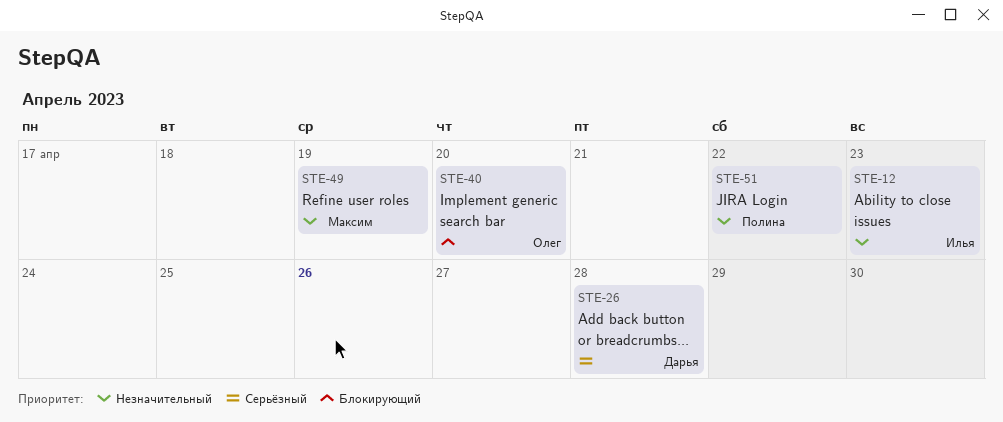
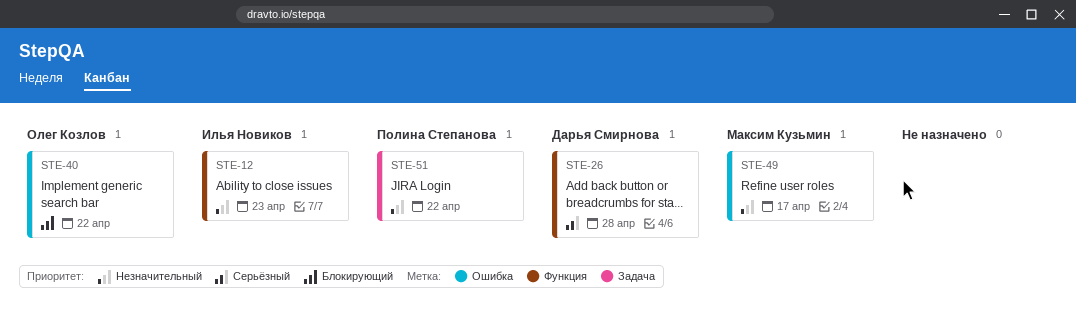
STE-40, due: Apr 20 -> Apr 22
STE-49, due: Apr 19 -> Apr 17

